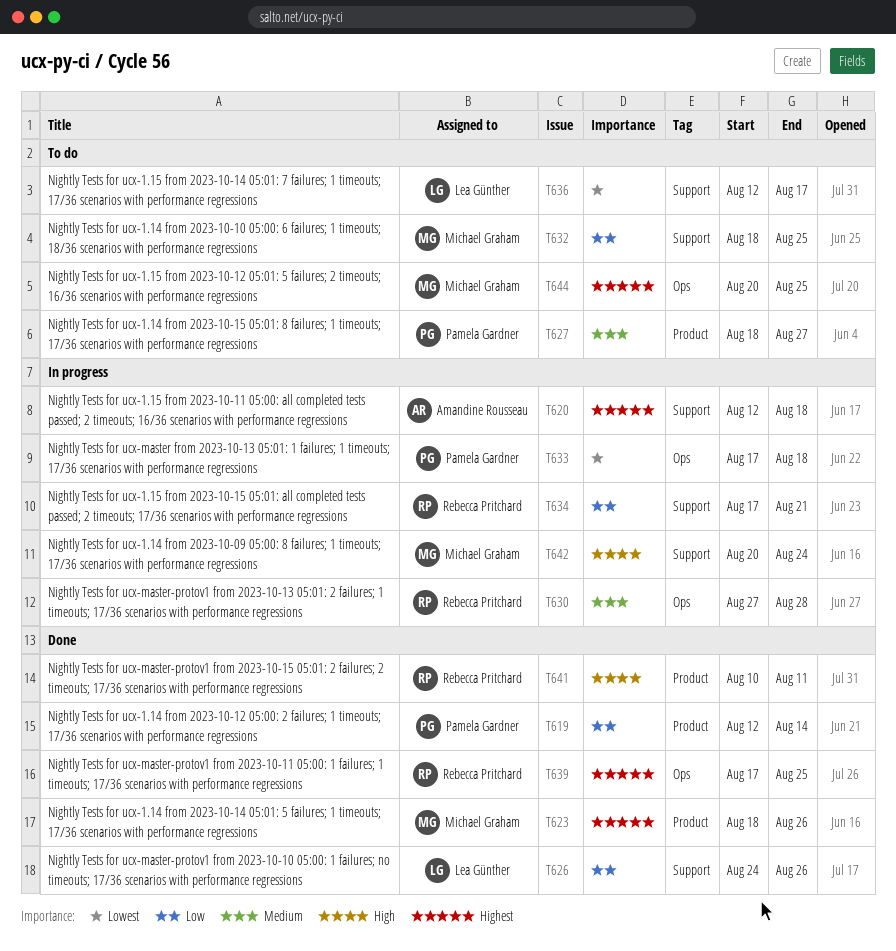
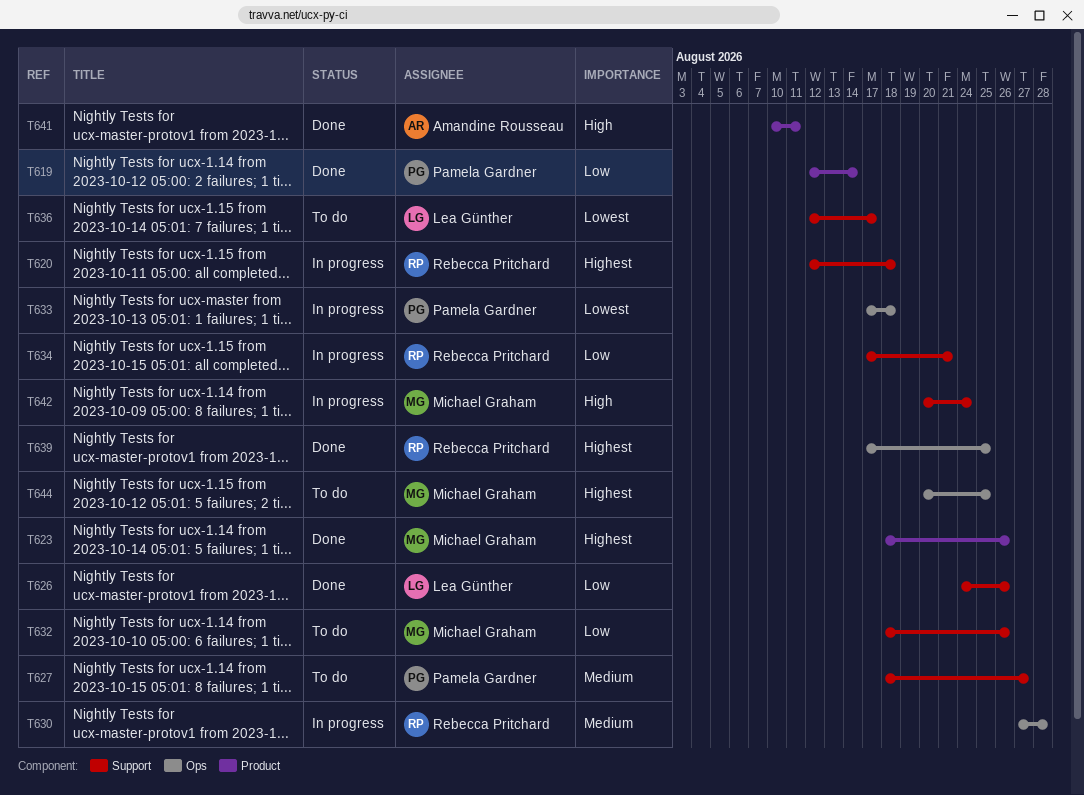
T620, owner: Amandine Rousseau -> Rebecca Pritchard
T627, label: Product -> Support
T632, due: Aug 25 -> Aug 26
T641, owner: Rebecca Pritchard -> Amandine Rousseau

